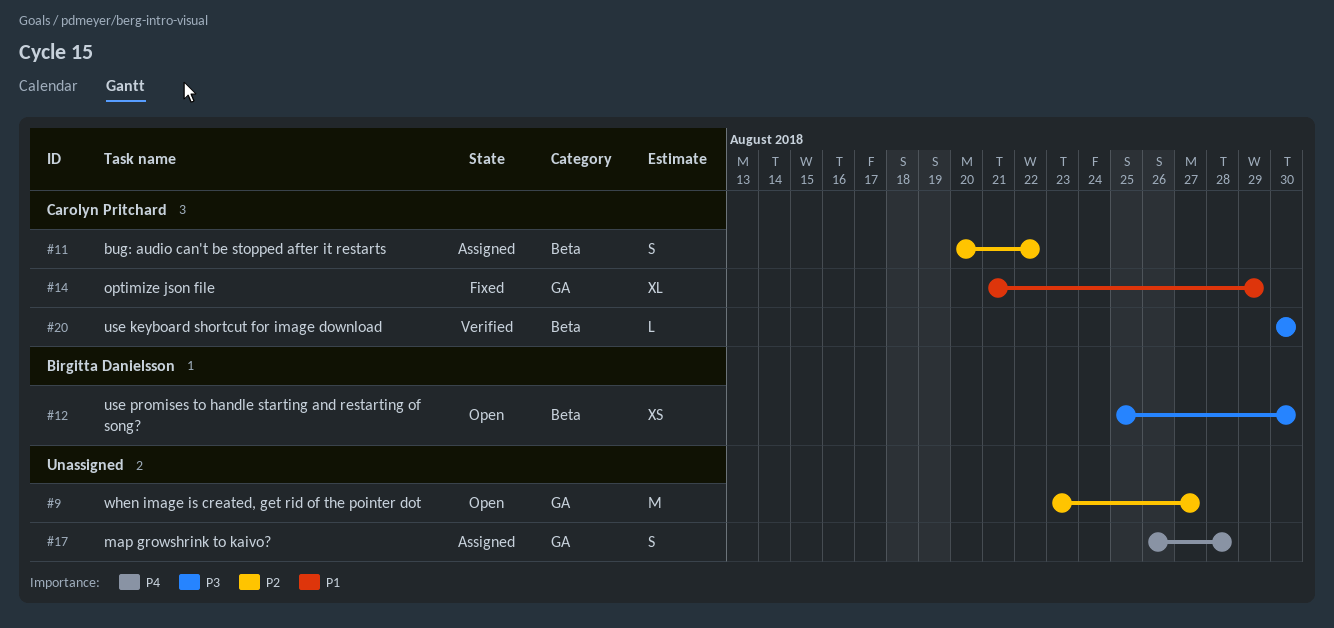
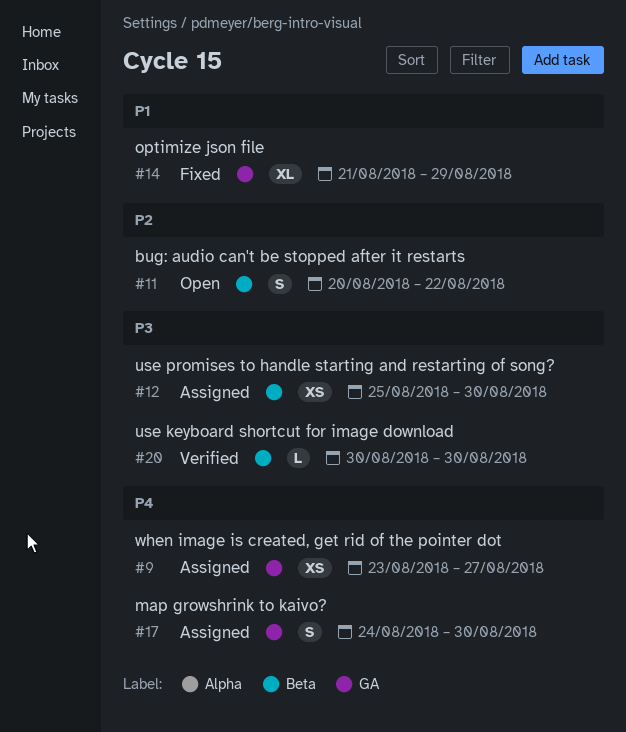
#9, status: Open -> Assigned
#9, priority: P2 -> P4
#9, estimate: M -> XS
#11, status: Assigned -> Open
#12, status: Open -> Assigned
#17, start: Aug 26 -> Aug 24
#17, due: Aug 28 -> Aug 30

